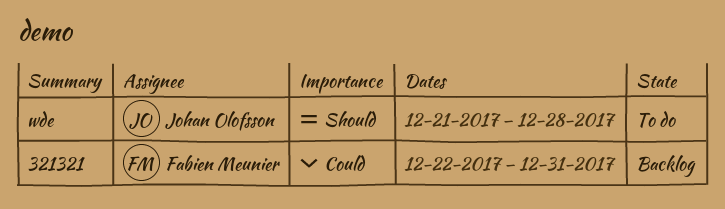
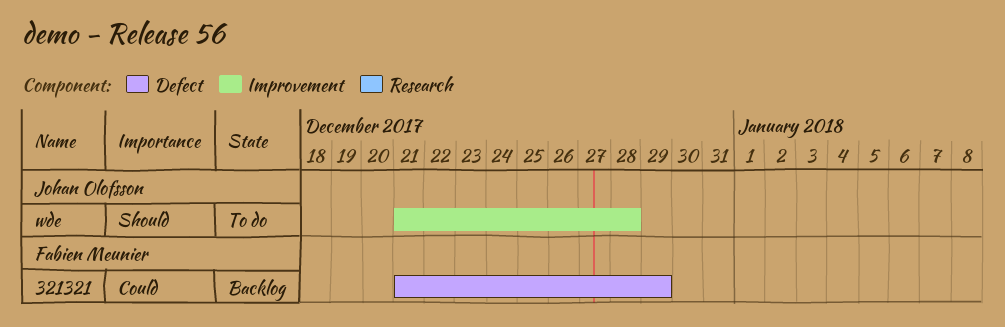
321321, start: Dec 22 -> Dec 21
321321, due: Dec 31 -> Dec 29

